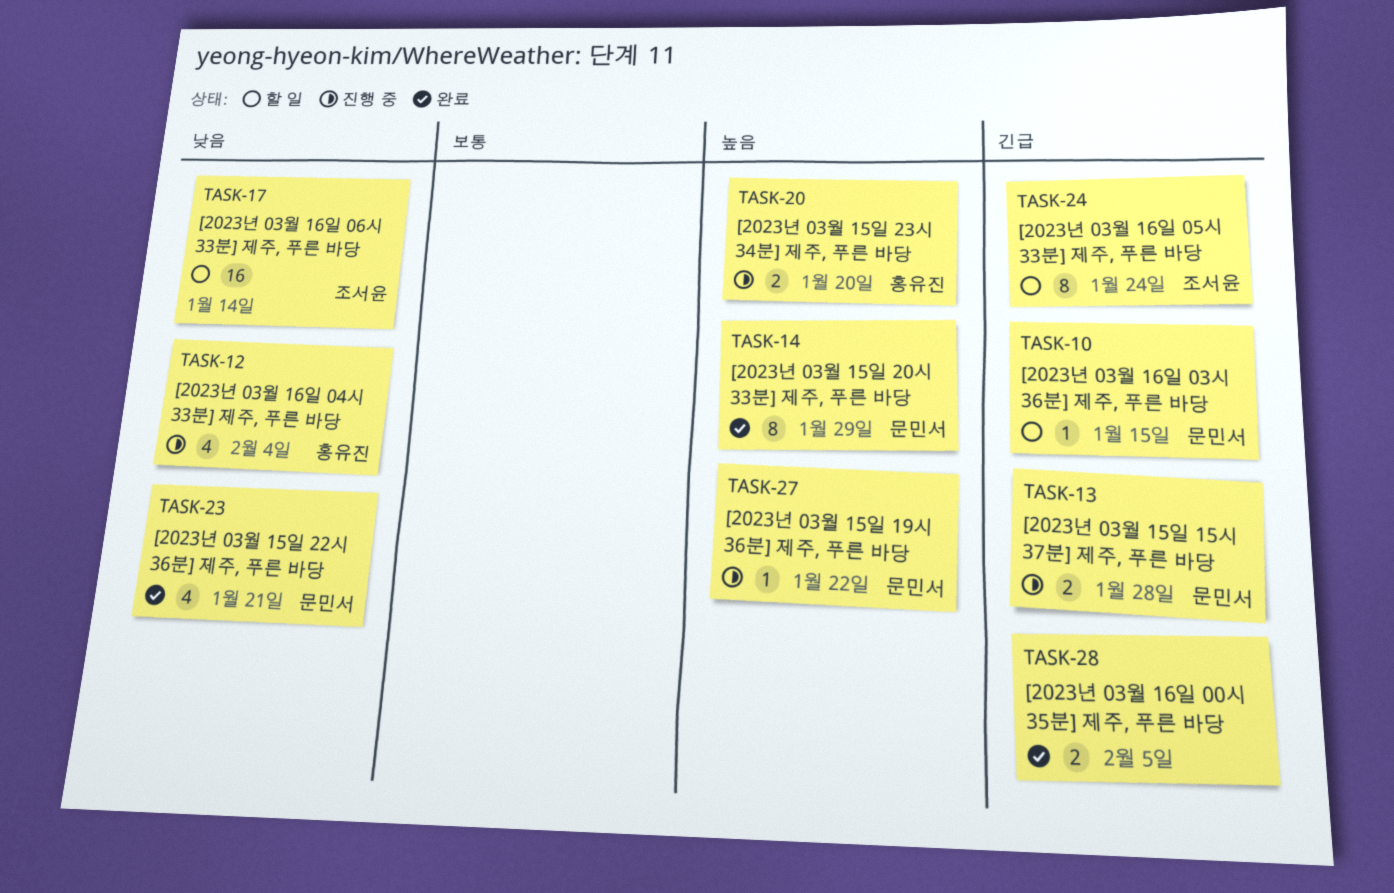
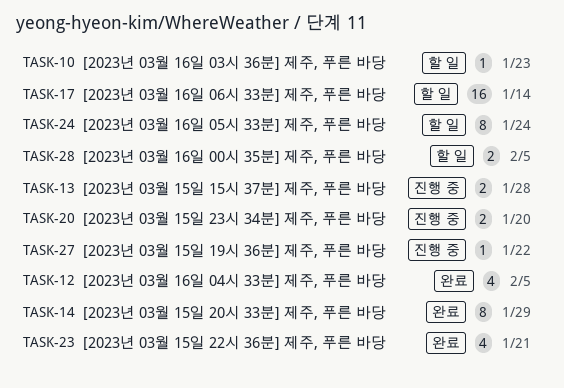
TASK-10, due: Jan 15 -> Jan 23
TASK-12, status: 진행 중 -> 완료
TASK-12, due: Feb 4 -> Feb 5
TASK-28, status: 완료 -> 할 일

